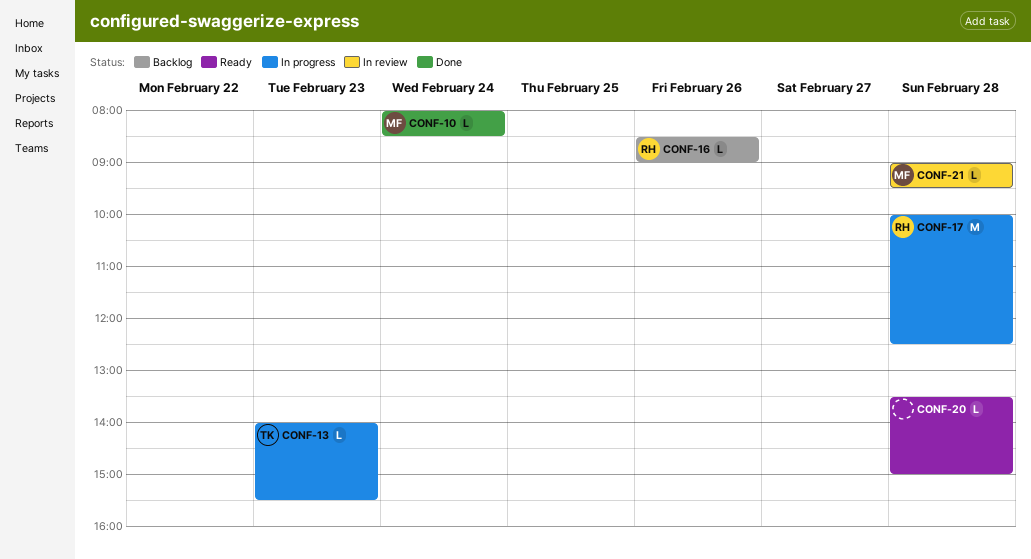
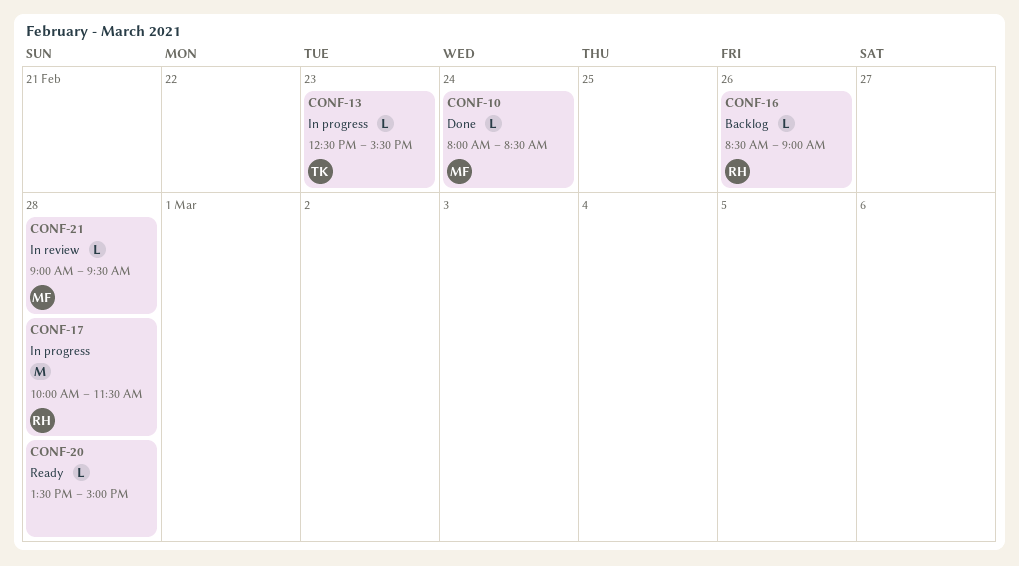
CONF-13, begins: 14:00 -> 12:30
CONF-17, ends: 12:30 -> 11:30

